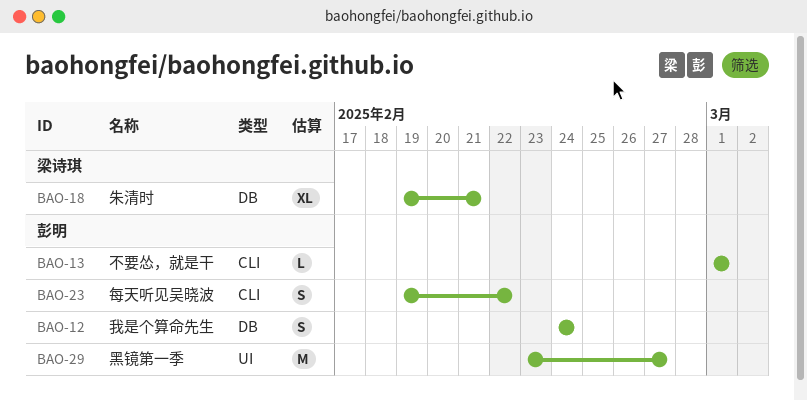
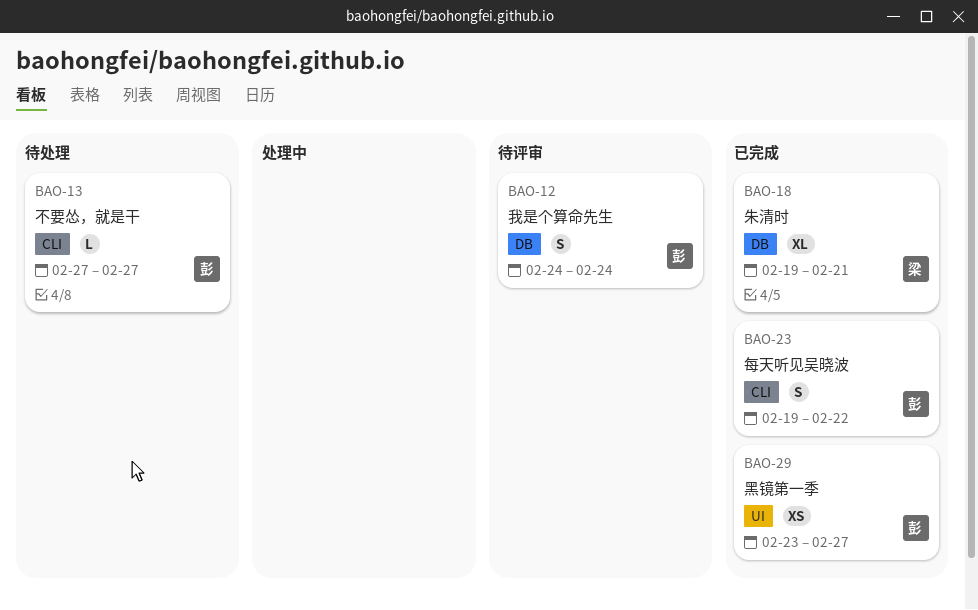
BAO-13, start: Mar 1 -> Feb 27
BAO-13, due: Mar 1 -> Feb 27
BAO-29, estimate: M -> XS

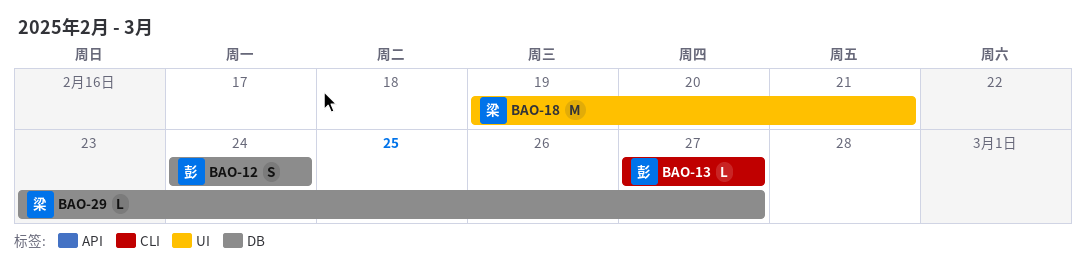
BAO-18, label: DB -> UI
BAO-18, estimate: XL -> M
BAO-23: present -> none
BAO-29, owner: 彭 -> 梁
BAO-29, label: UI -> DB
BAO-29, estimate: XS -> L

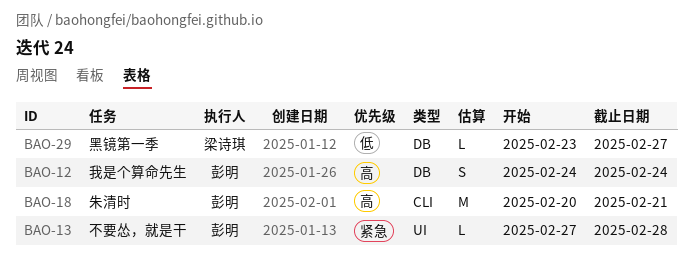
BAO-13, label: CLI -> UI
BAO-13, due: Feb 27 -> Feb 28
BAO-18, owner: 梁诗琪 -> 彭明
BAO-18, label: UI -> CLI
BAO-18, start: Feb 19 -> Feb 20

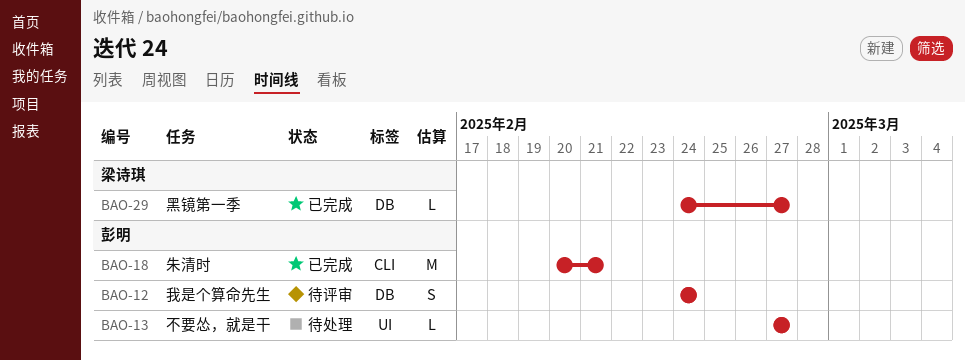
BAO-13, due: Feb 28 -> Feb 27
BAO-29, start: Feb 23 -> Feb 24

